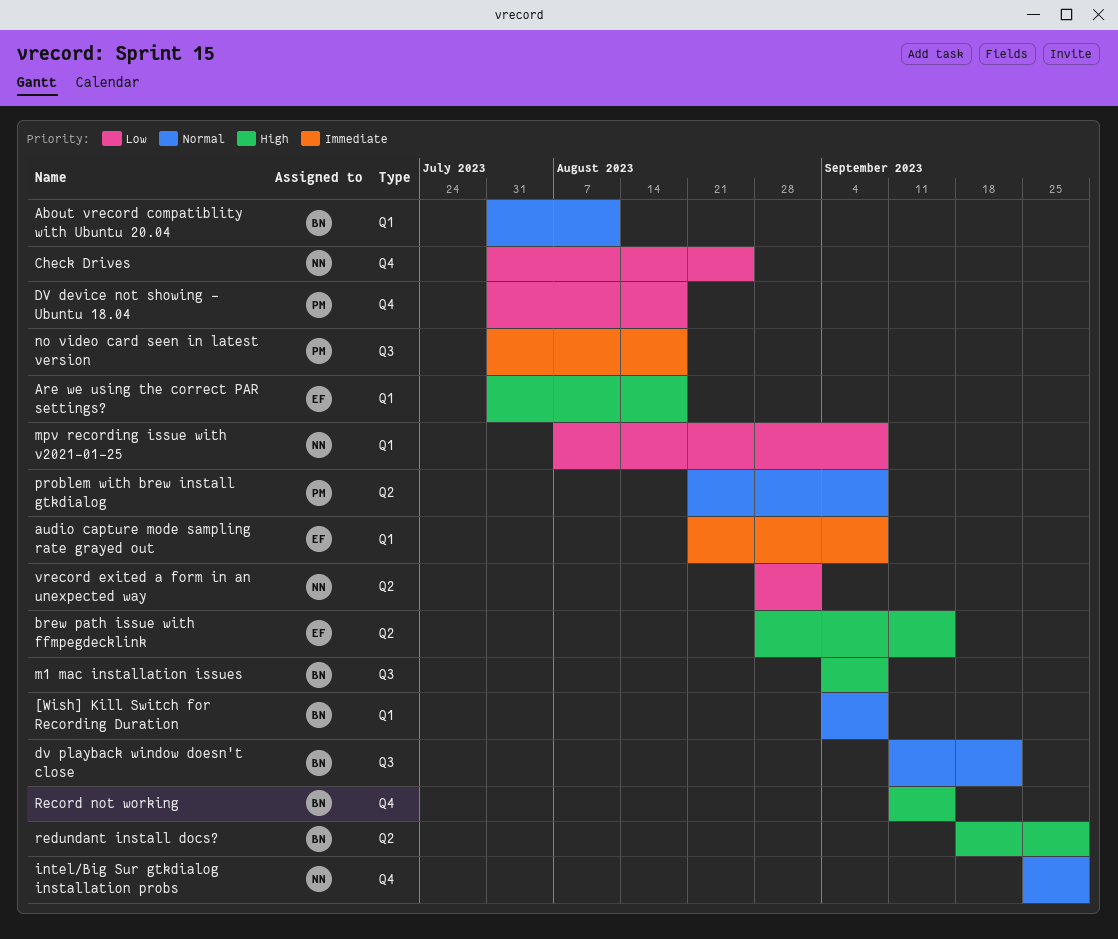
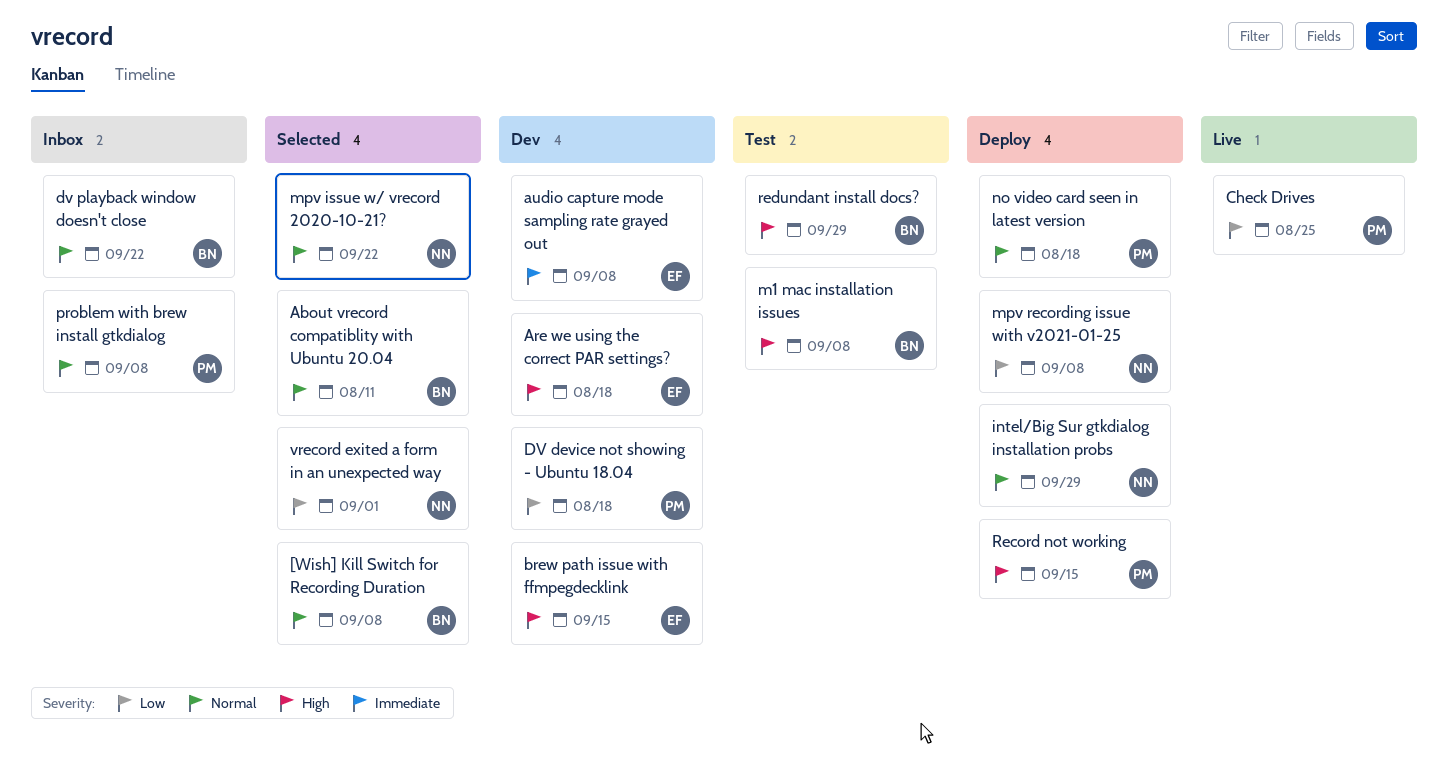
Check Drives, owner: NN -> PM
mpv issue w/ vrecord 2020-10-21?: none -> present
no video card seen in latest version, priority: Immediate -> Normal
Record not working, owner: BN -> PM

